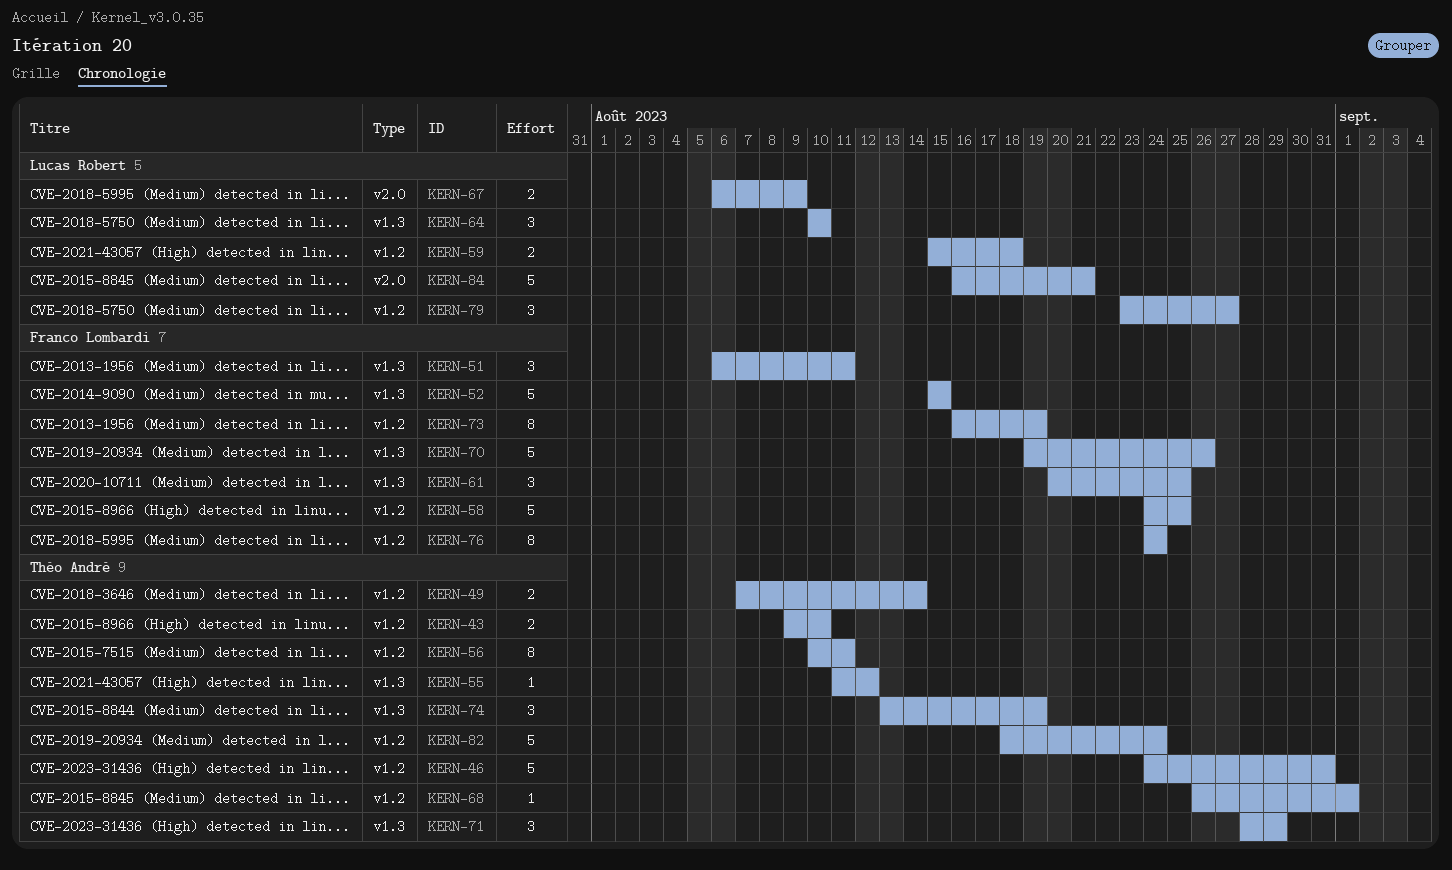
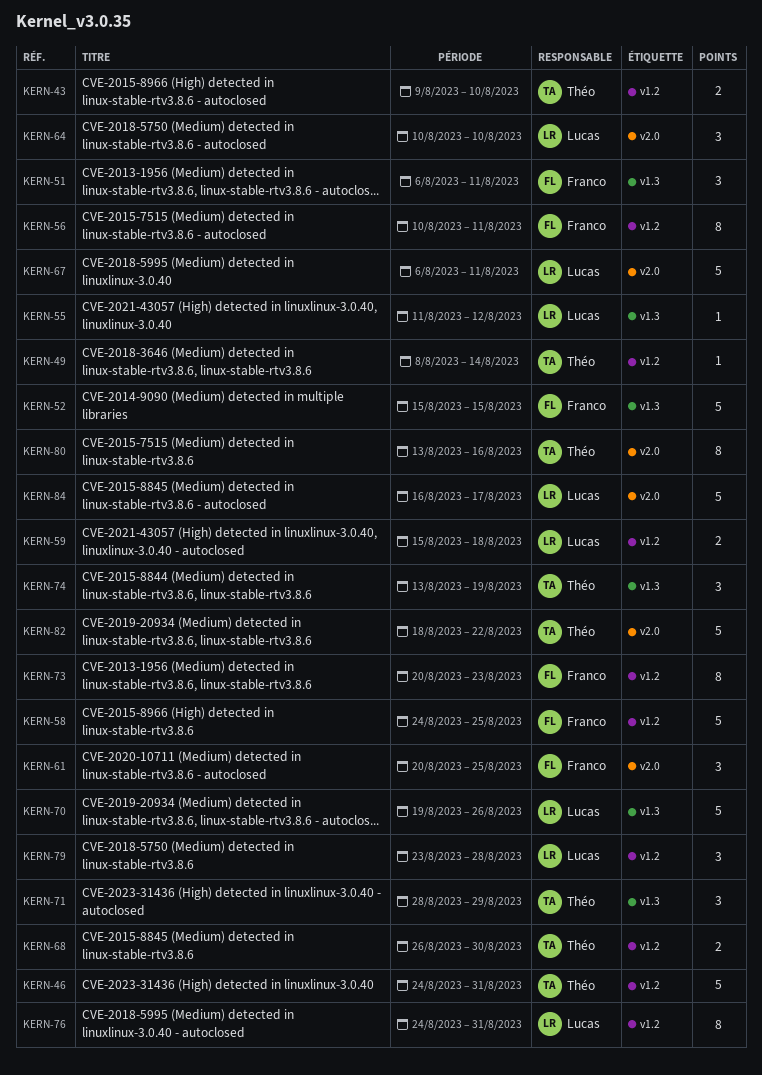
KERN-49, estimate: 2 -> 1
KERN-49, start: Aug 7 -> Aug 8
KERN-55, owner: Théo André -> Lucas Robert
KERN-56, owner: Théo André -> Franco Lombardi
KERN-61, label: v1.3 -> v2.0
KERN-64, label: v1.3 -> v2.0
KERN-67, estimate: 2 -> 5
KERN-67, due: Aug 9 -> Aug 11
KERN-68, estimate: 1 -> 2
KERN-68, due: Sep 1 -> Aug 30
KERN-70, owner: Franco Lombardi -> Lucas Robert
KERN-73, start: Aug 16 -> Aug 20
KERN-73, due: Aug 19 -> Aug 23
KERN-76, owner: Franco Lombardi -> Lucas Robert
KERN-76, due: Aug 24 -> Aug 31
KERN-79, due: Aug 27 -> Aug 28
KERN-80: none -> present
KERN-82, label: v1.2 -> v2.0
KERN-82, due: Aug 24 -> Aug 22
KERN-84, due: Aug 21 -> Aug 17

